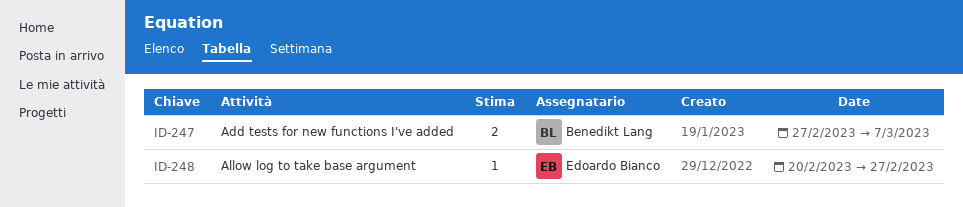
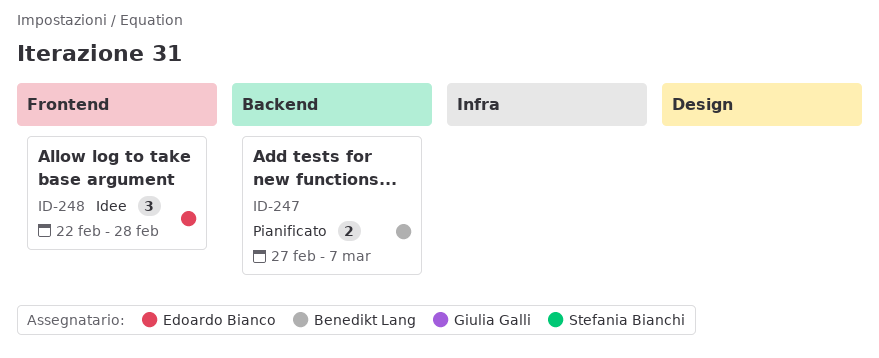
ID-248, estimate: 1 -> 3
ID-248, start: Feb 20 -> Feb 22
ID-248, due: Feb 27 -> Feb 28

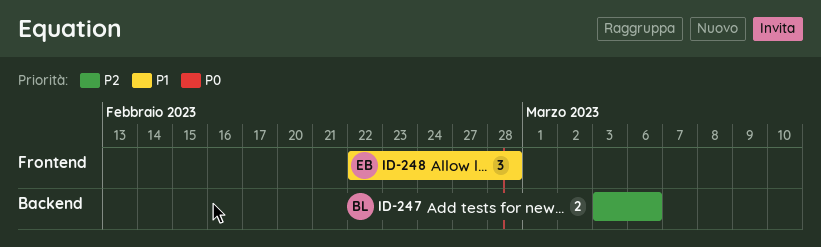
ID-247, start: Feb 27 -> Mar 3
ID-247, due: Mar 7 -> Mar 6

